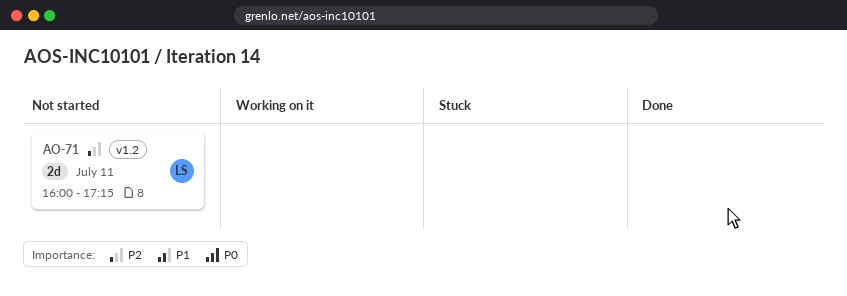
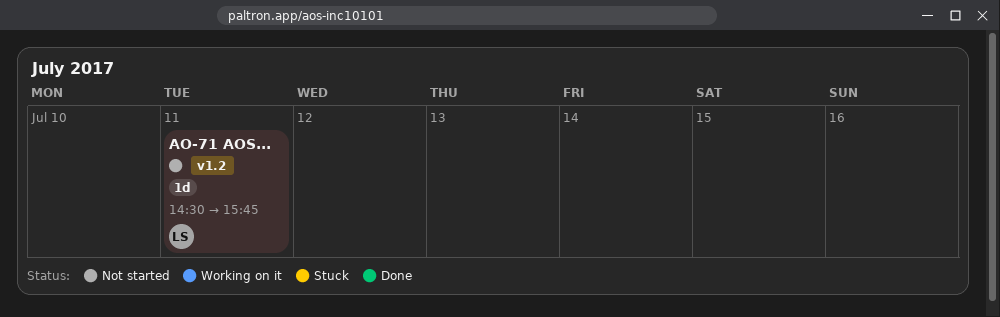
AO-71, estimate: 2d -> 1d
AO-71, begins: 16:00 -> 14:30
AO-71, ends: 17:15 -> 15:45

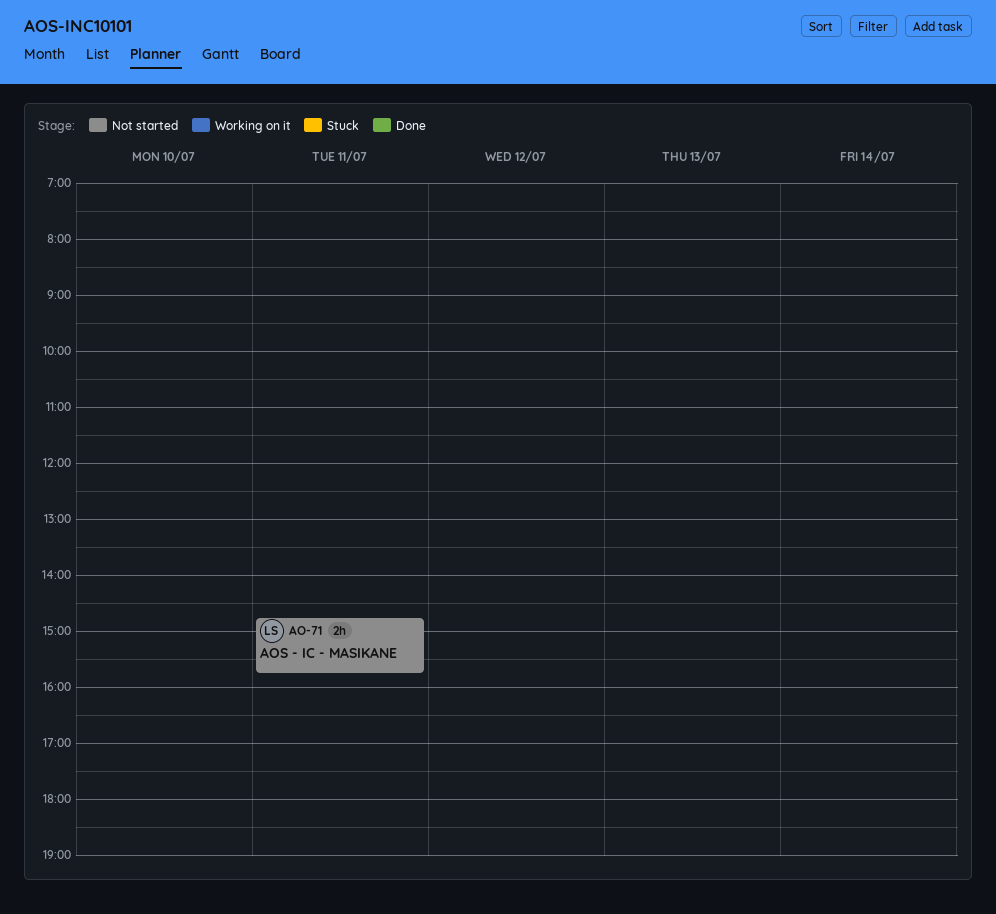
AO-71, estimate: 1d -> 2h
AO-71, begins: 14:30 -> 14:45

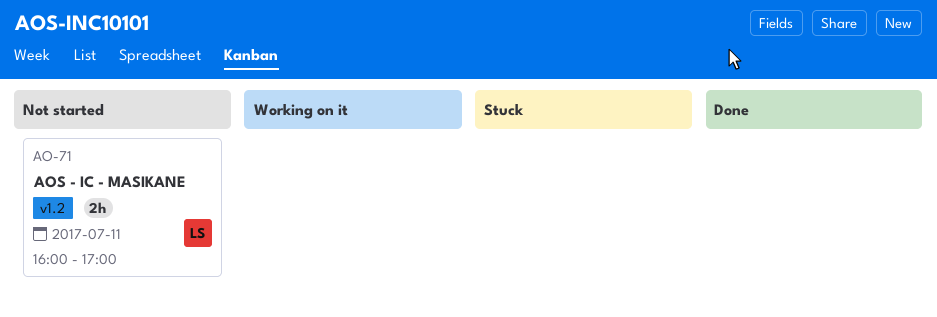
AO-71, begins: 14:45 -> 16:00
AO-71, ends: 15:45 -> 17:00

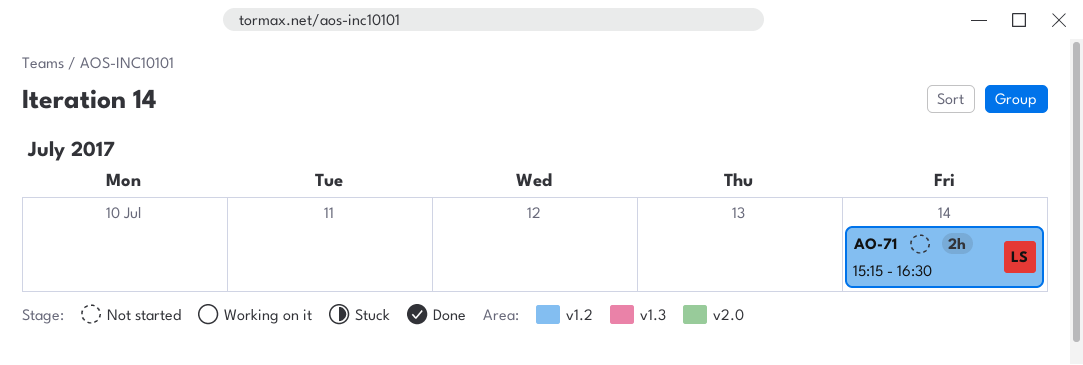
AO-71, day: Jul 11 -> Jul 14
AO-71, begins: 16:00 -> 15:15
AO-71, ends: 17:00 -> 16:30

